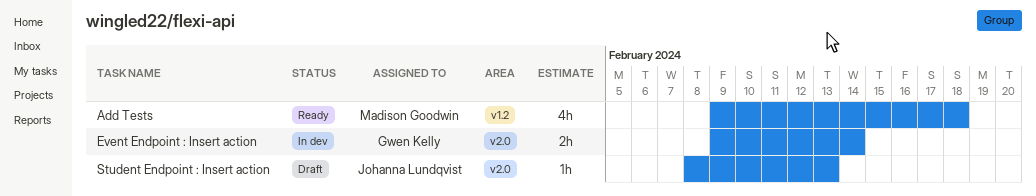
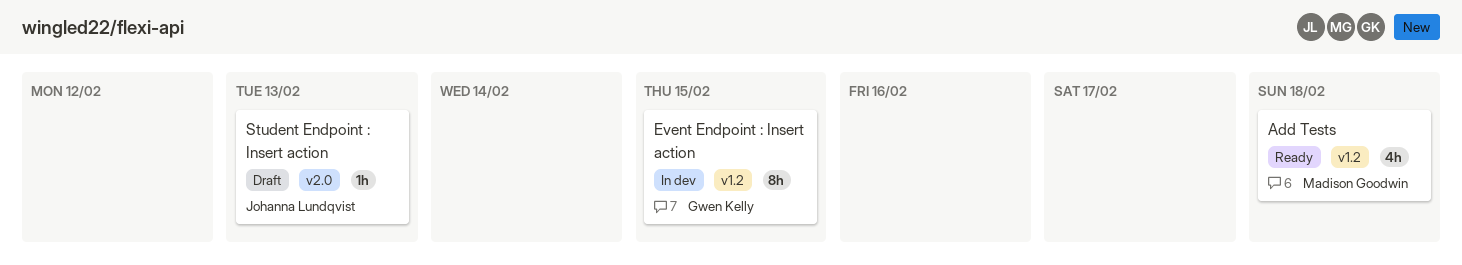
Event Endpoint : Insert action, label: v2.0 -> v1.2
Event Endpoint : Insert action, estimate: 2h -> 8h
Event Endpoint : Insert action, due: Feb 14 -> Feb 15

